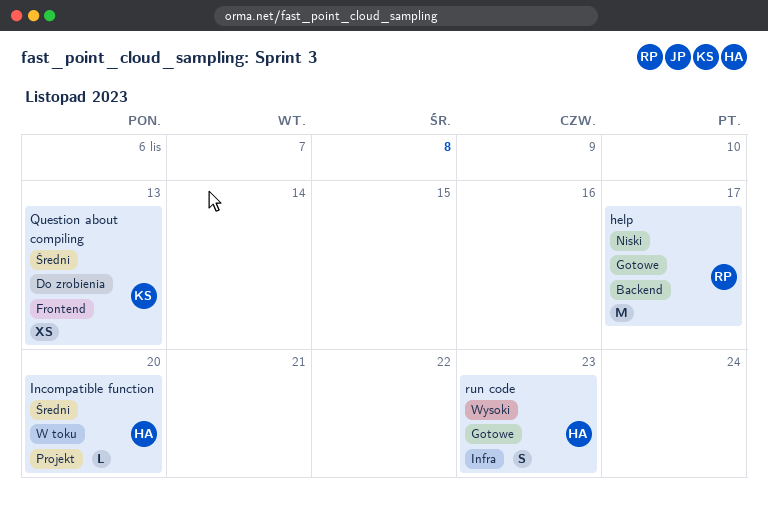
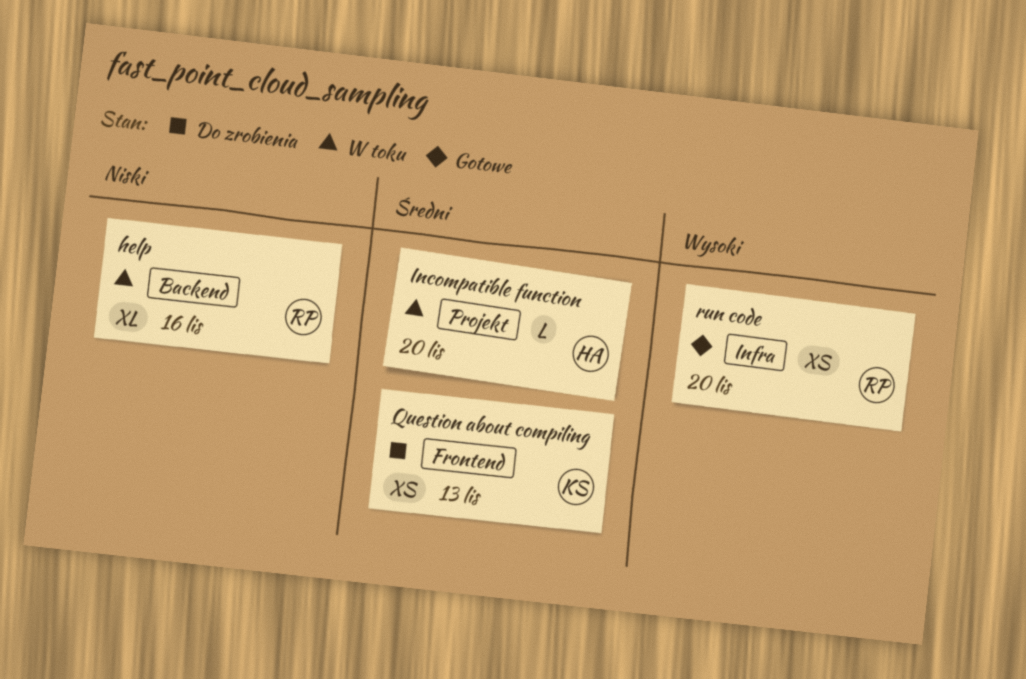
help, status: Gotowe -> W toku
help, estimate: M -> XL
help, due: Nov 17 -> Nov 16
run code, owner: HA -> RP
run code, estimate: S -> XS
run code, due: Nov 23 -> Nov 20

